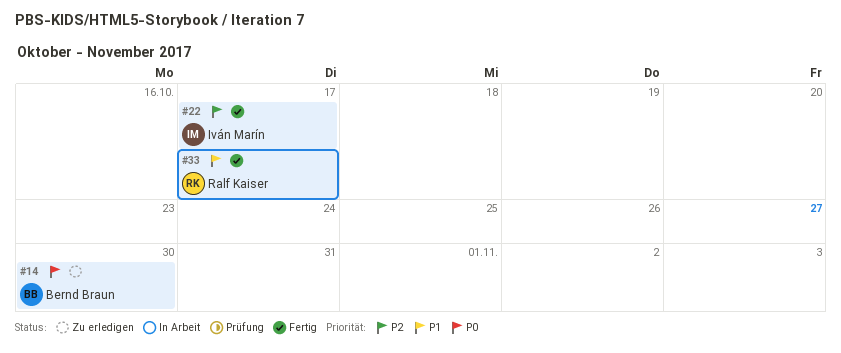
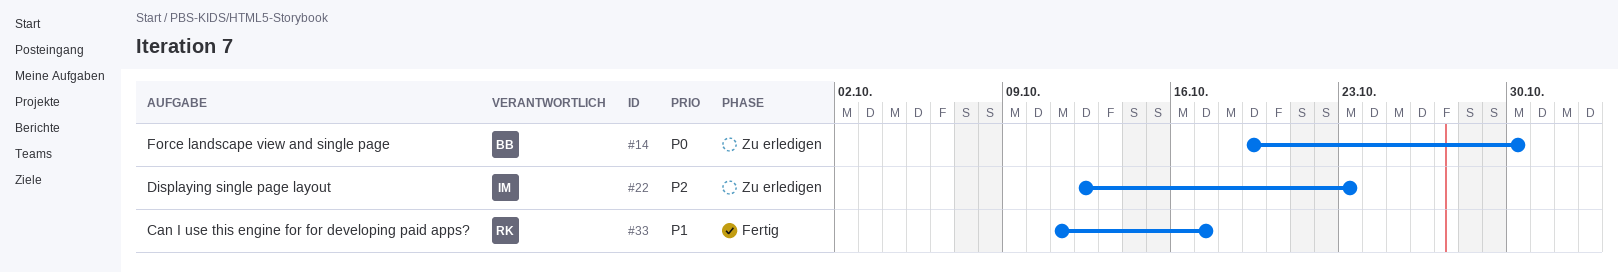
#22, status: Fertig -> Zu erledigen
#22, due: Oct 17 -> Oct 23

